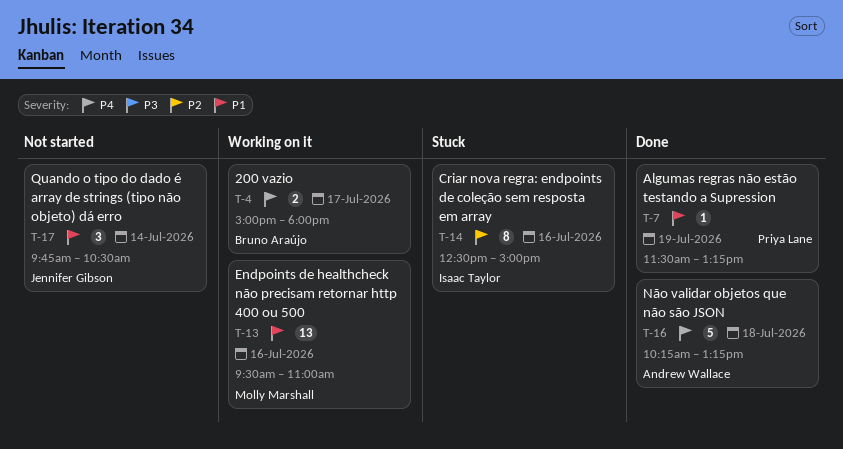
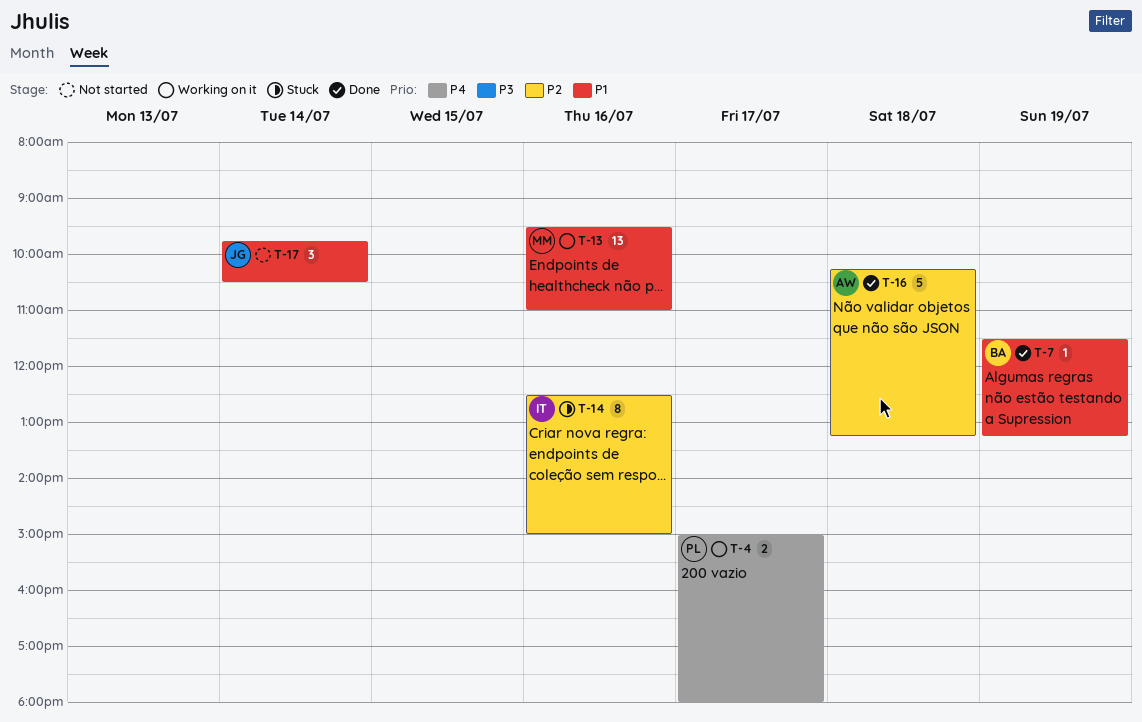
T-4, owner: Bruno Araújo -> Priya Lane
T-7, owner: Priya Lane -> Bruno Araújo
T-16, priority: P4 -> P2

